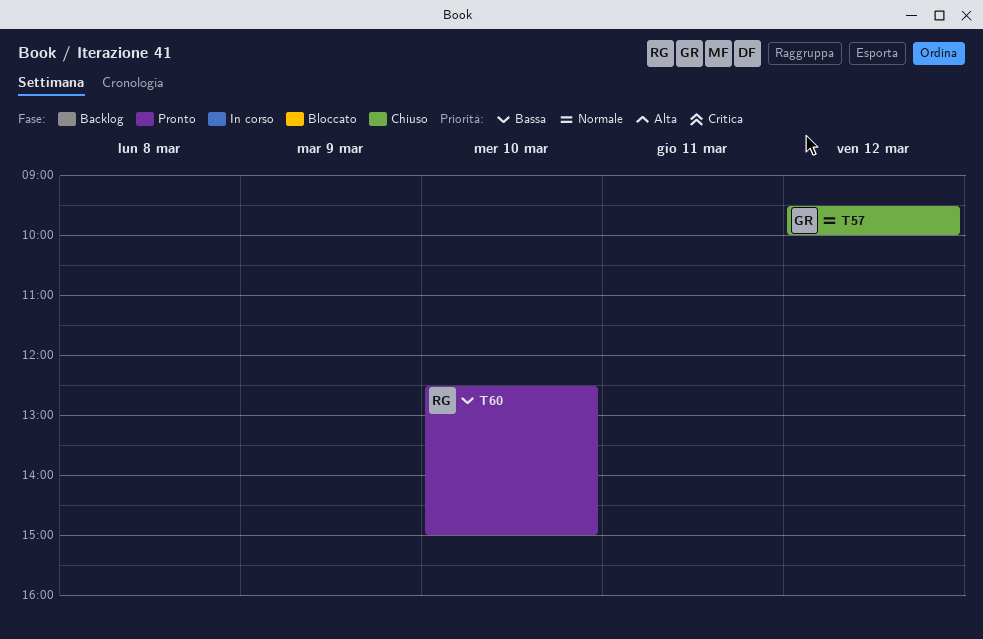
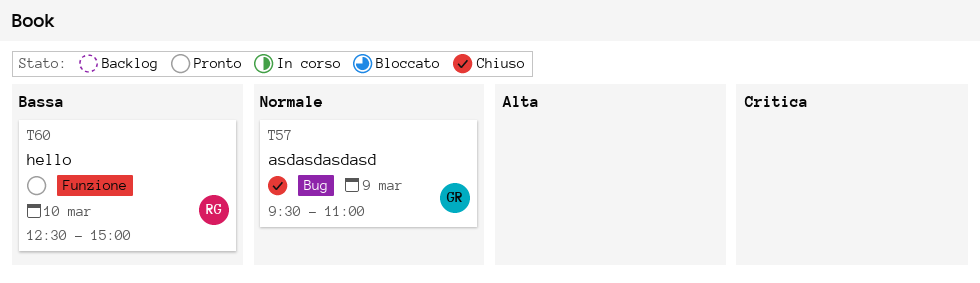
T57, day: Mar 12 -> Mar 9
T57, ends: 10:00 -> 11:00

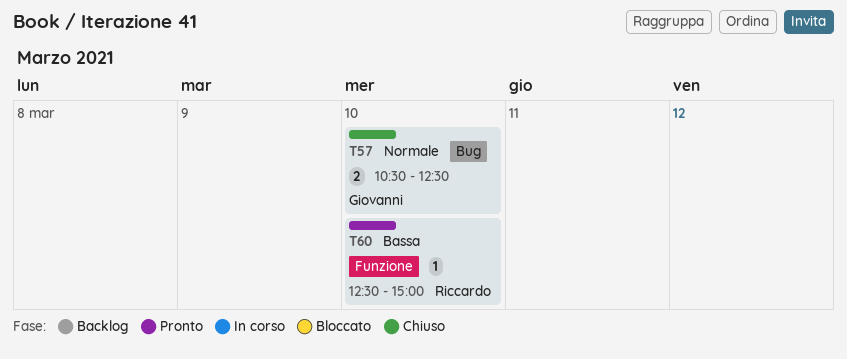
T57, day: Mar 9 -> Mar 10
T57, begins: 09:30 -> 10:30
T57, ends: 11:00 -> 12:30

